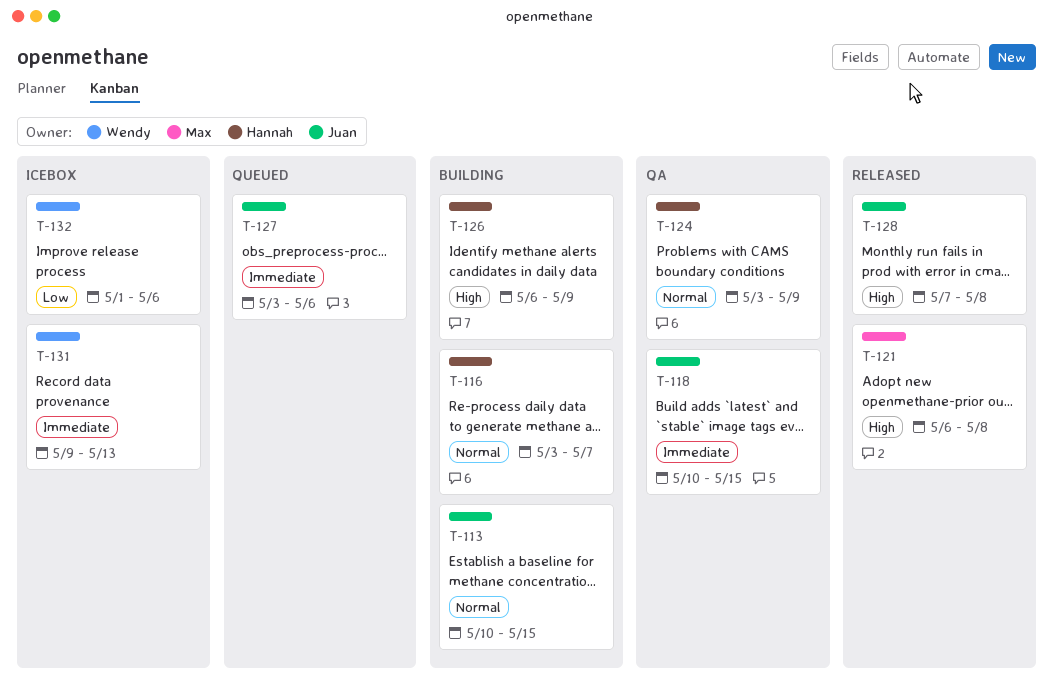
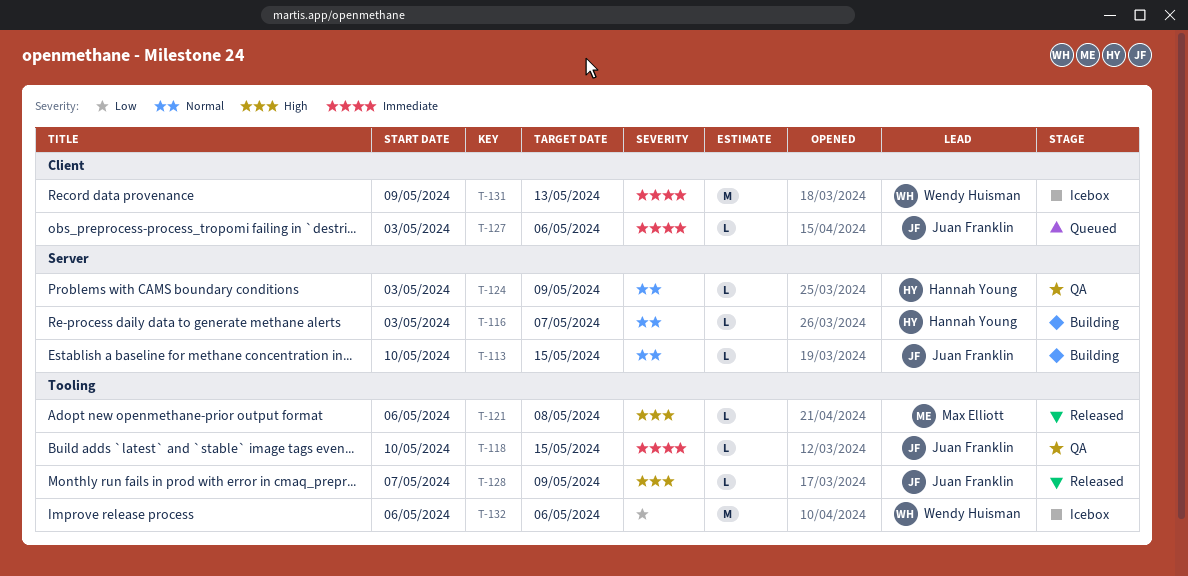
T-126: present -> none
T-128, due: May 8 -> May 9
T-132, start: May 1 -> May 6

